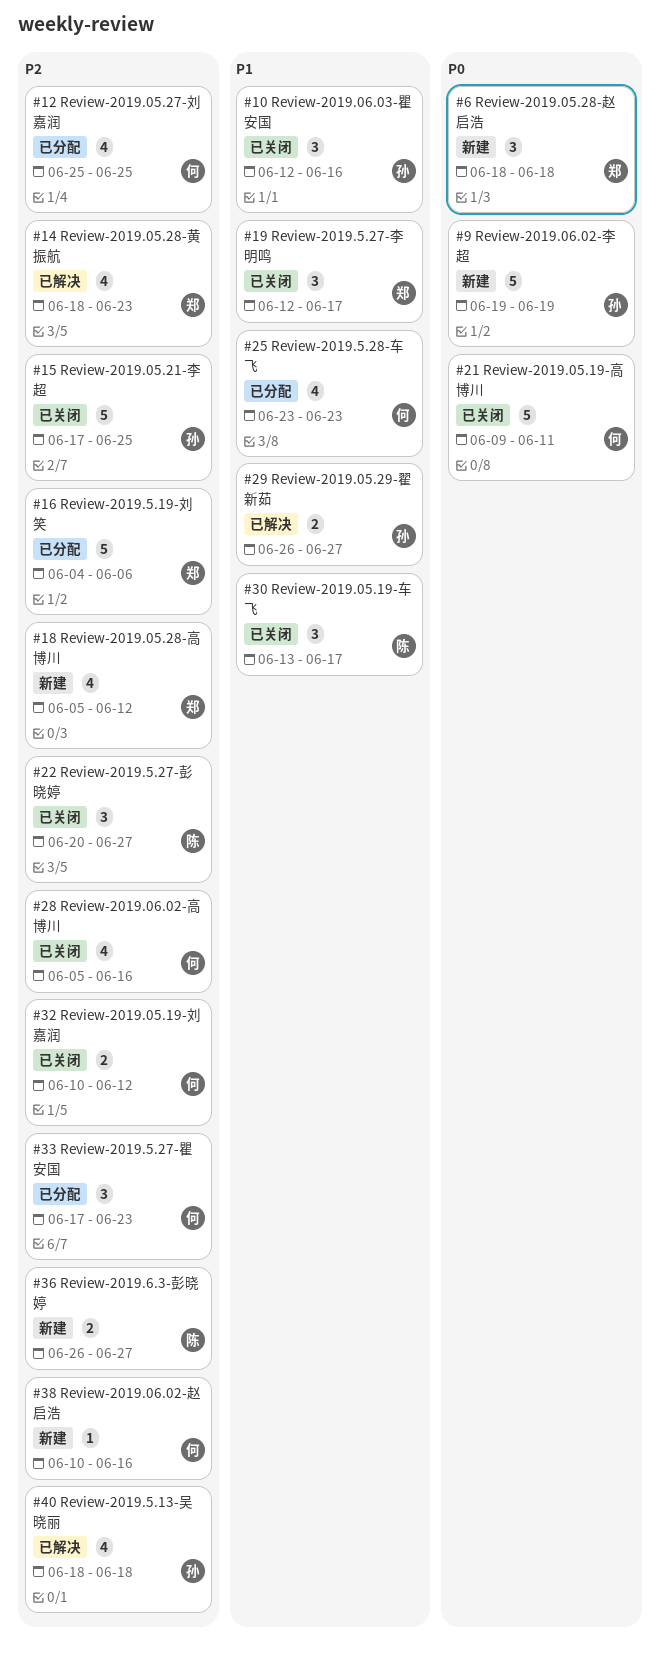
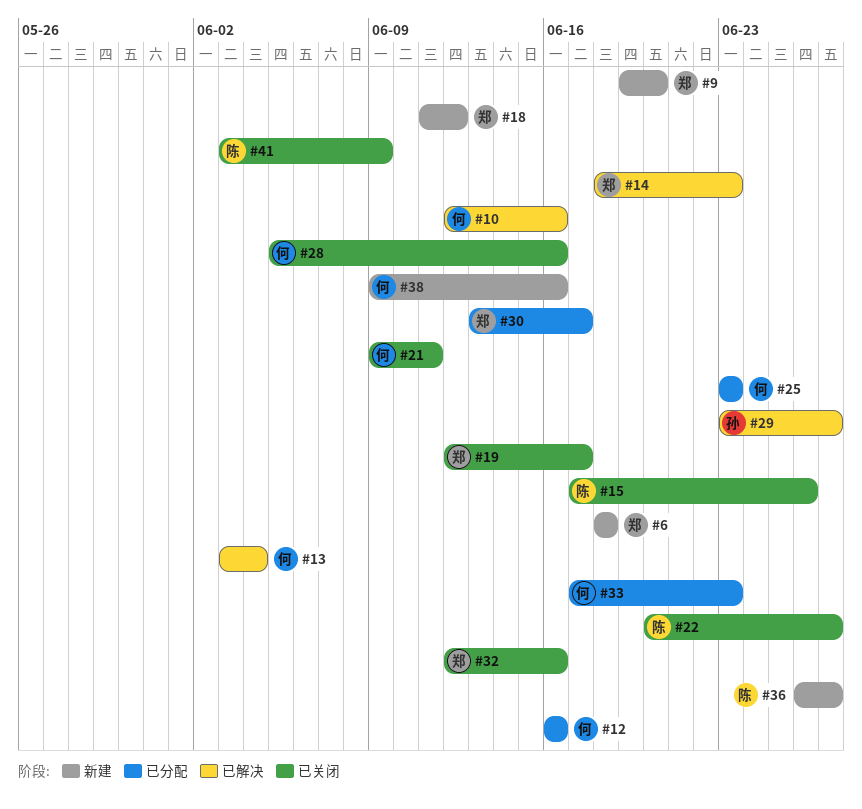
#9, owner: 孙 -> 郑
#9, due: Jun 19 -> Jun 20
#10, status: 已关闭 -> 已解决
#10, owner: 孙 -> 何
#12, start: Jun 25 -> Jun 16
#12, due: Jun 25 -> Jun 16
#13: none -> present
#15, owner: 孙 -> 陈
#15, due: Jun 25 -> Jun 26
#16: present -> none
#18, start: Jun 5 -> Jun 11
#29, start: Jun 26 -> Jun 23
#30, status: 已关闭 -> 已分配
#30, owner: 陈 -> 郑
#32, owner: 何 -> 郑
#32, start: Jun 10 -> Jun 12
#32, due: Jun 12 -> Jun 16
#38, start: Jun 10 -> Jun 9
#40: present -> none
#41: none -> present

